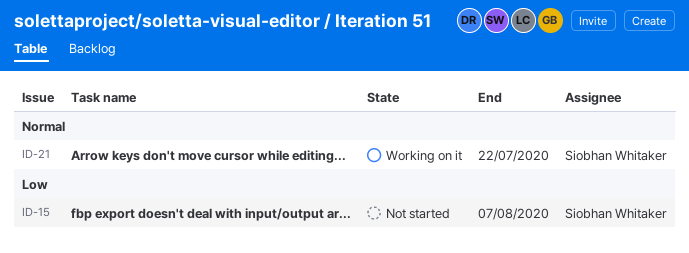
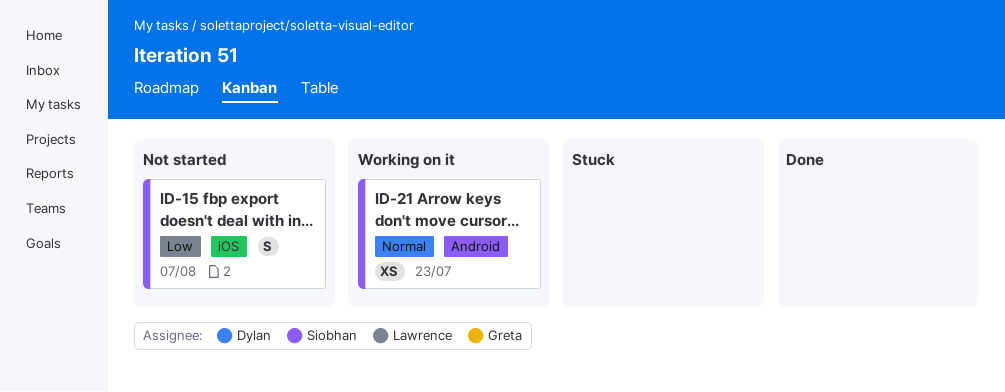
ID-21, due: Jul 22 -> Jul 23

